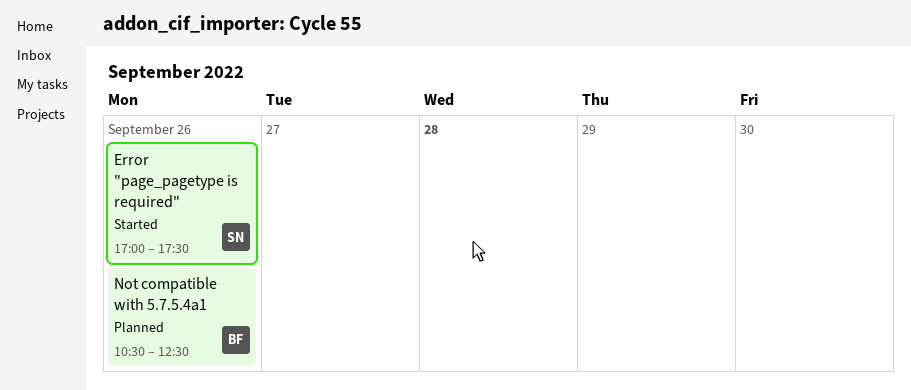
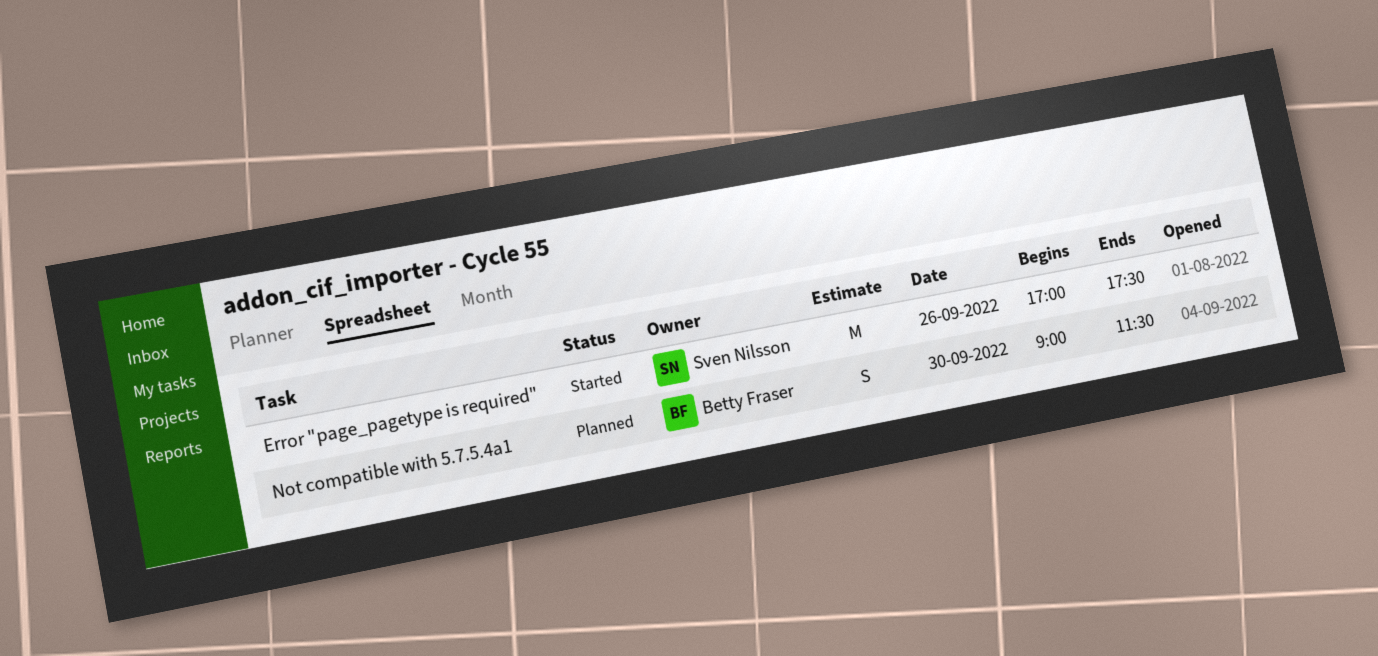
Not compatible with 5.7.5.4a1, day: Sep 26 -> Sep 30
Not compatible with 5.7.5.4a1, begins: 10:30 -> 09:00
Not compatible with 5.7.5.4a1, ends: 12:30 -> 11:30

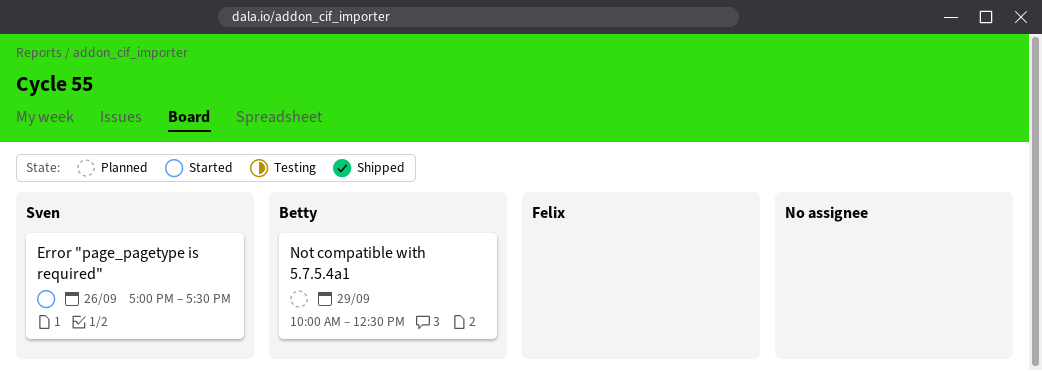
Not compatible with 5.7.5.4a1, day: Sep 30 -> Sep 29
Not compatible with 5.7.5.4a1, begins: 09:00 -> 10:00
Not compatible with 5.7.5.4a1, ends: 11:30 -> 12:30

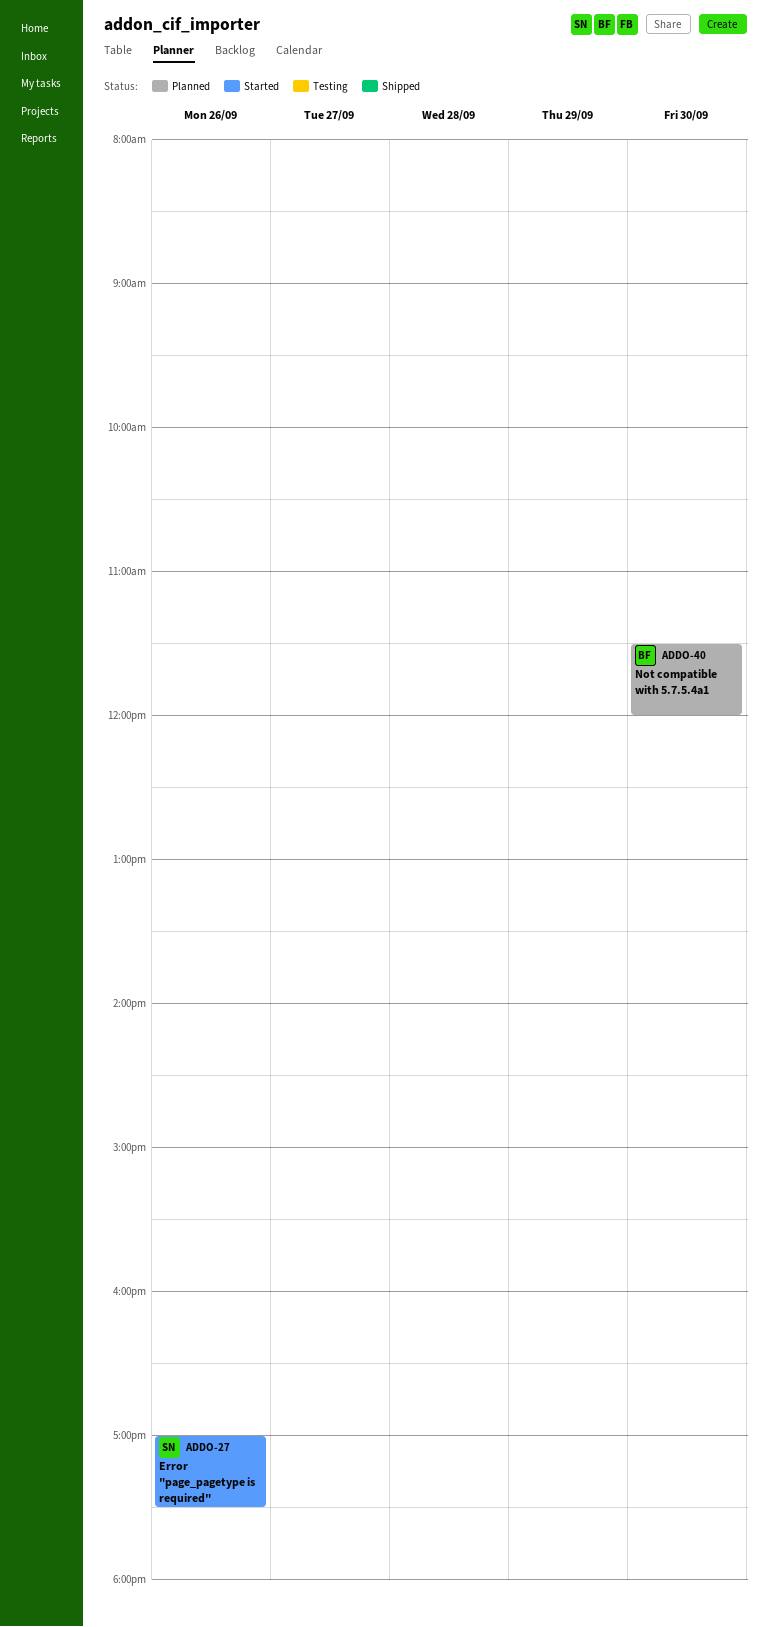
Not compatible with 5.7.5.4a1, day: Sep 29 -> Sep 30
Not compatible with 5.7.5.4a1, begins: 10:00 -> 11:30
Not compatible with 5.7.5.4a1, ends: 12:30 -> 12:00

